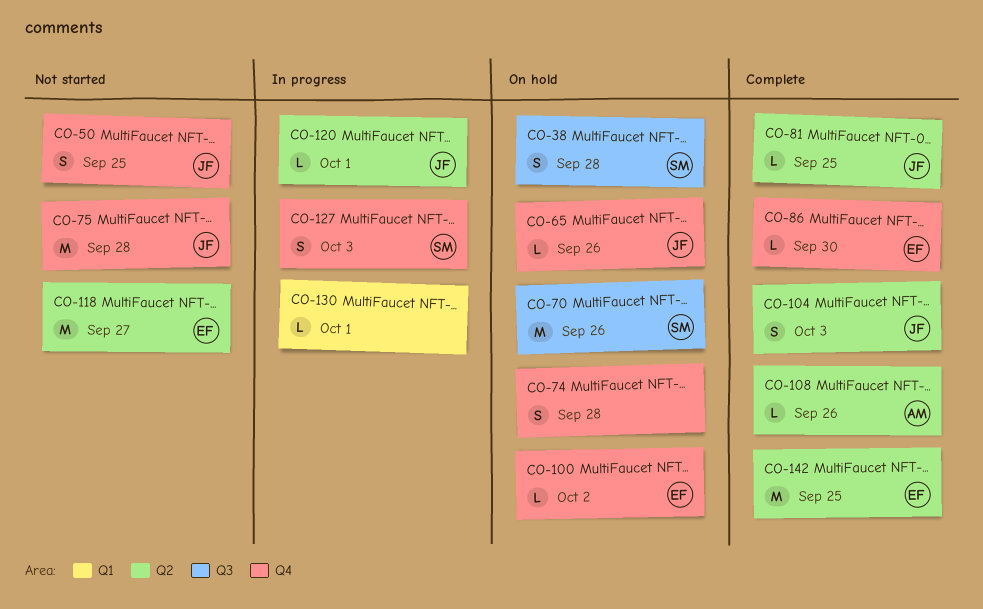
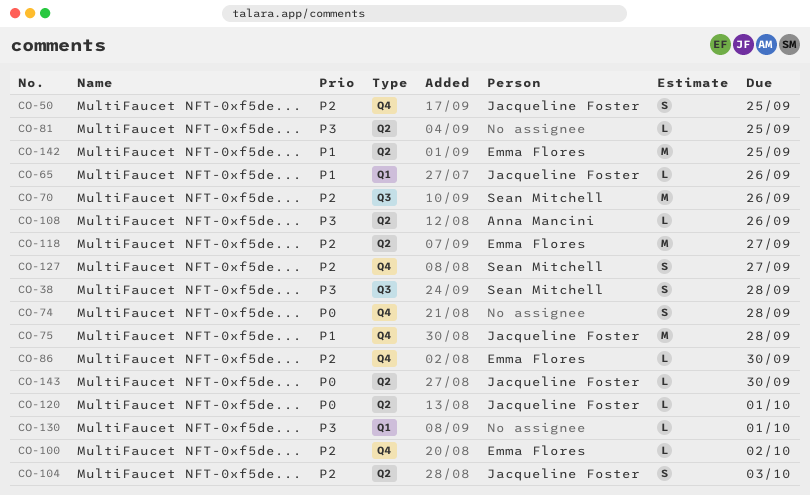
CO-65, label: Q4 -> Q1
CO-81, owner: Jacqueline Foster -> none
CO-127, due: Oct 3 -> Sep 27
CO-143: none -> present

